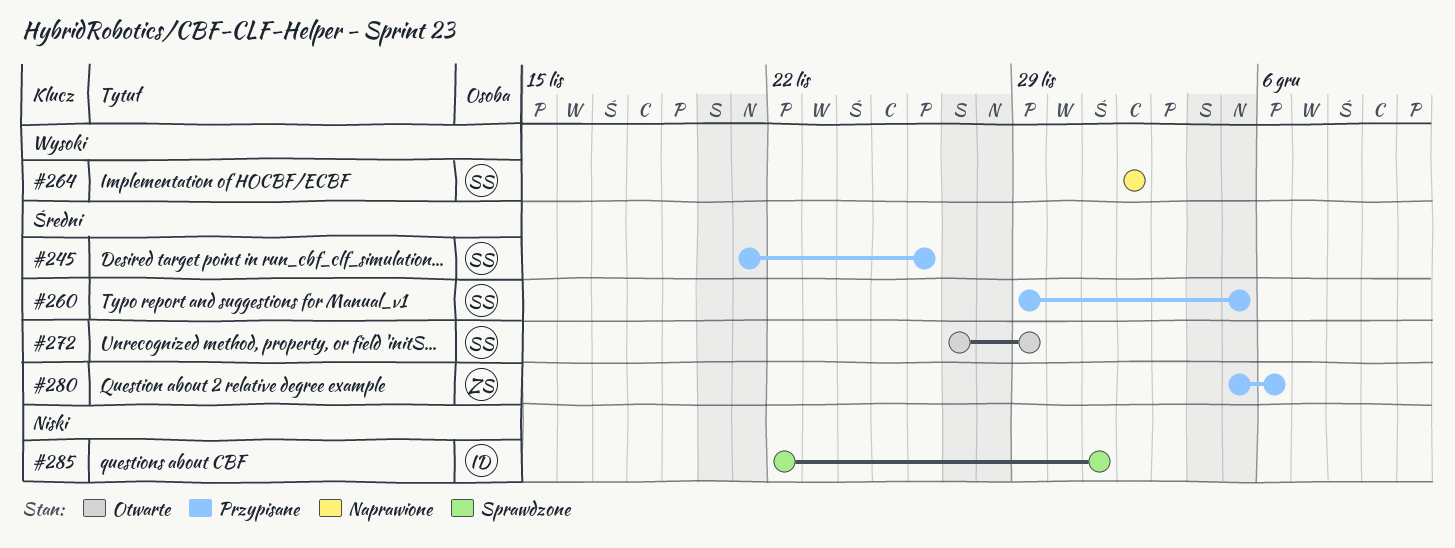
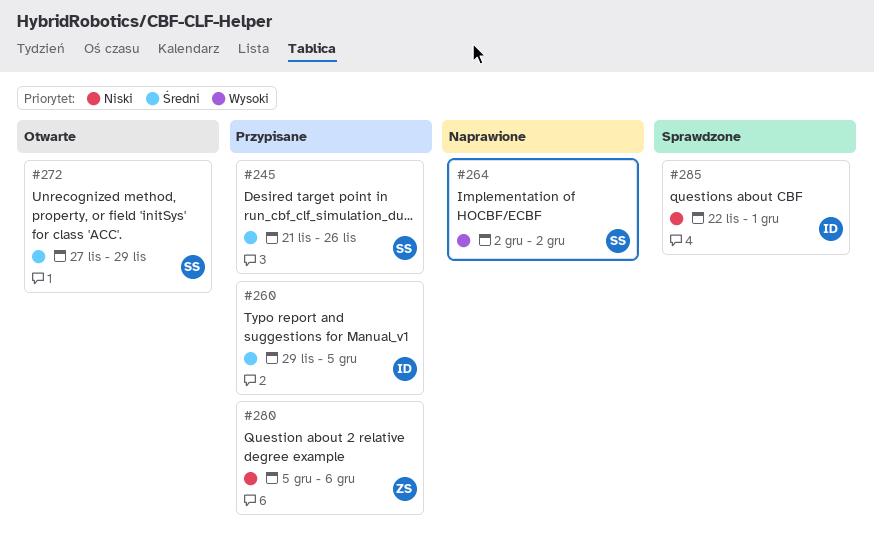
#260, owner: SS -> ID
#280, priority: Średni -> Niski

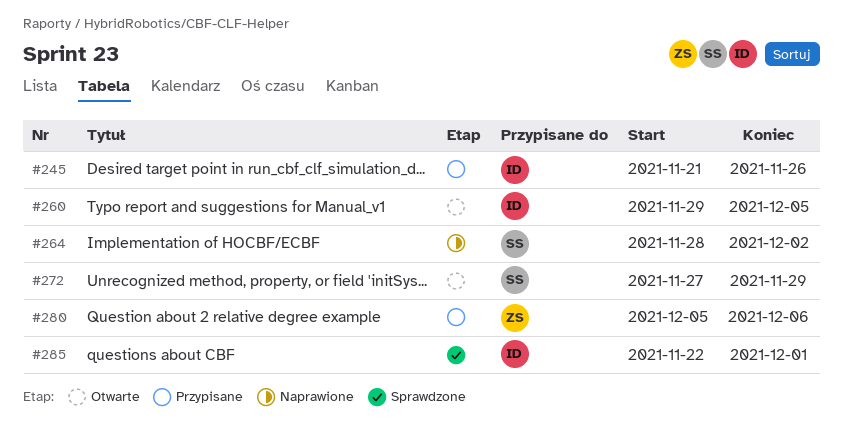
#245, owner: SS -> ID
#260, status: Przypisane -> Otwarte
#264, start: Dec 2 -> Nov 28

